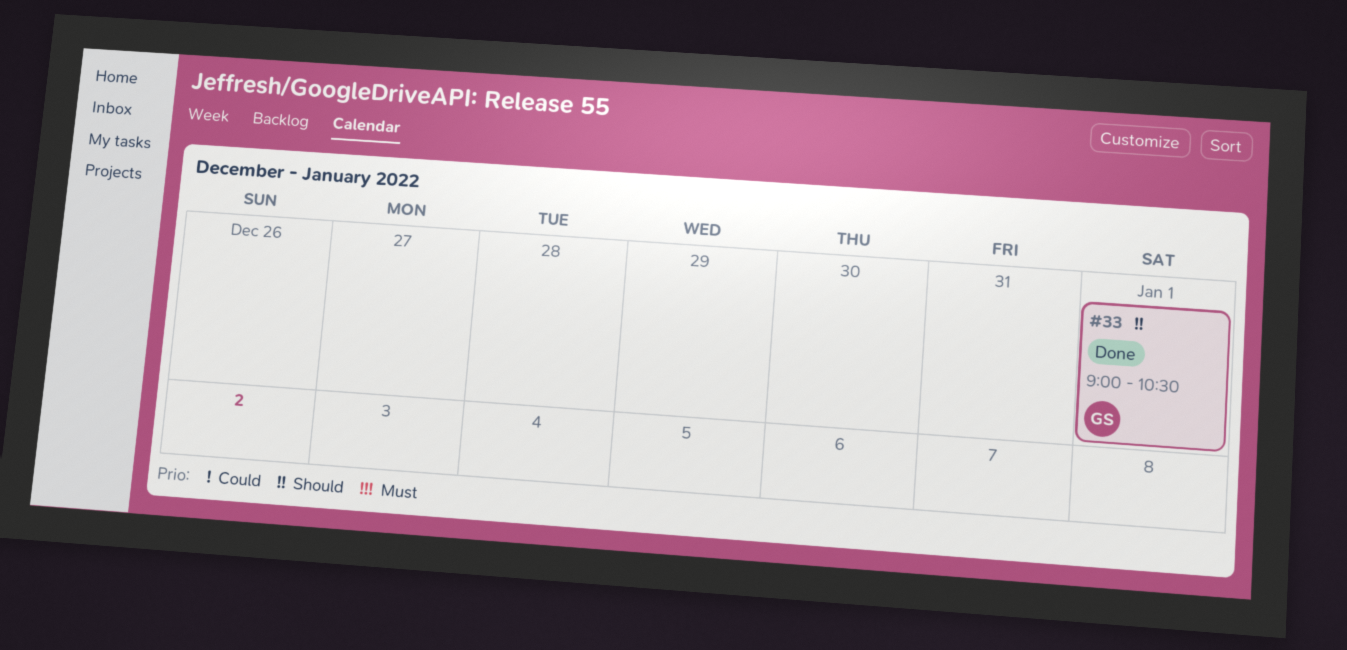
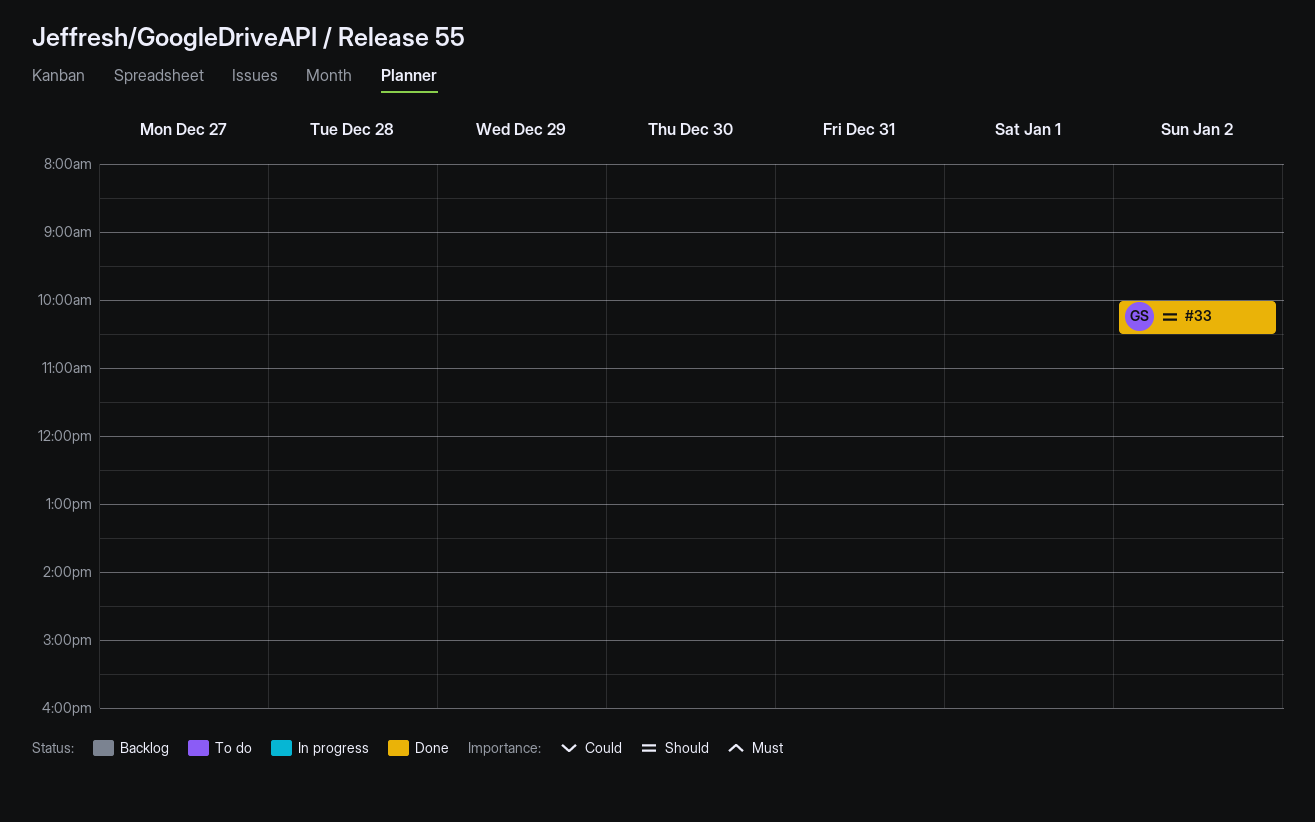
#33, day: Jan 1 -> Jan 2
#33, begins: 09:00 -> 10:00

